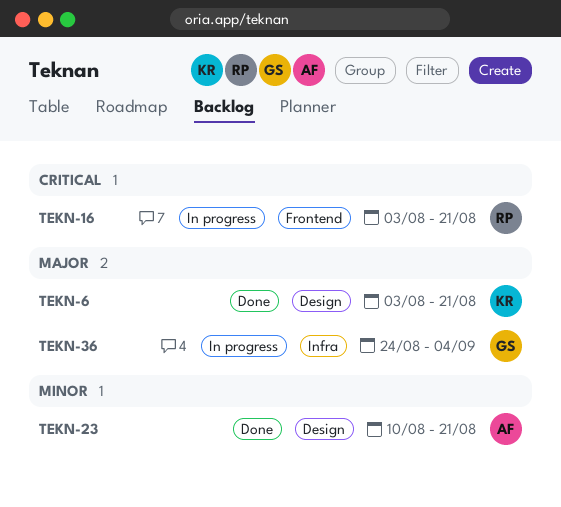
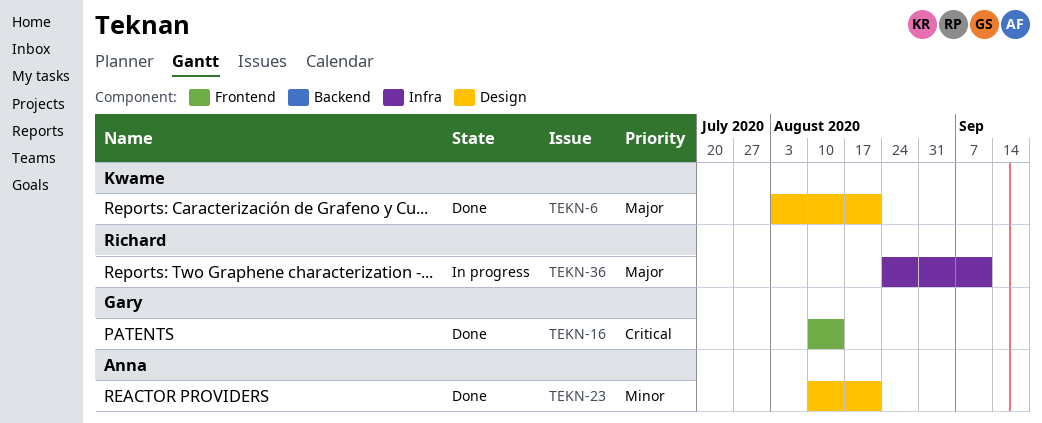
TEKN-16, status: In progress -> Done
TEKN-16, owner: Richard -> Gary
TEKN-16, start: Aug 3 -> Aug 10
TEKN-16, due: Aug 21 -> Aug 14
TEKN-36, owner: Gary -> Richard
TEKN-36, due: Sep 4 -> Sep 11

